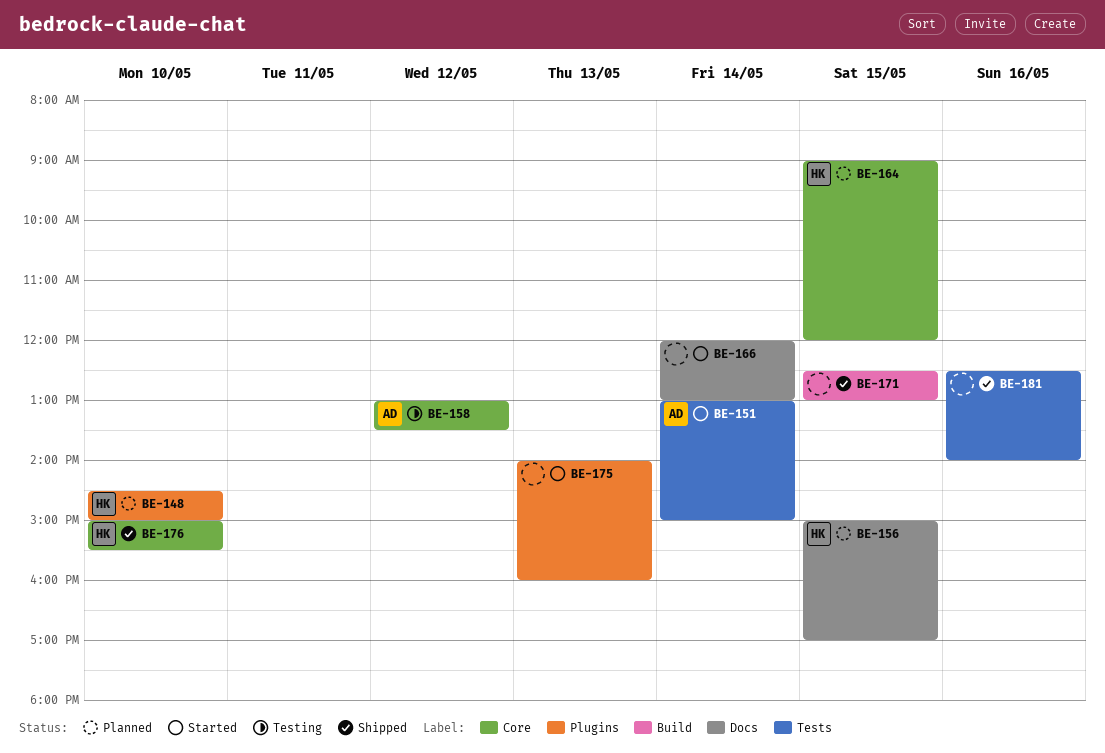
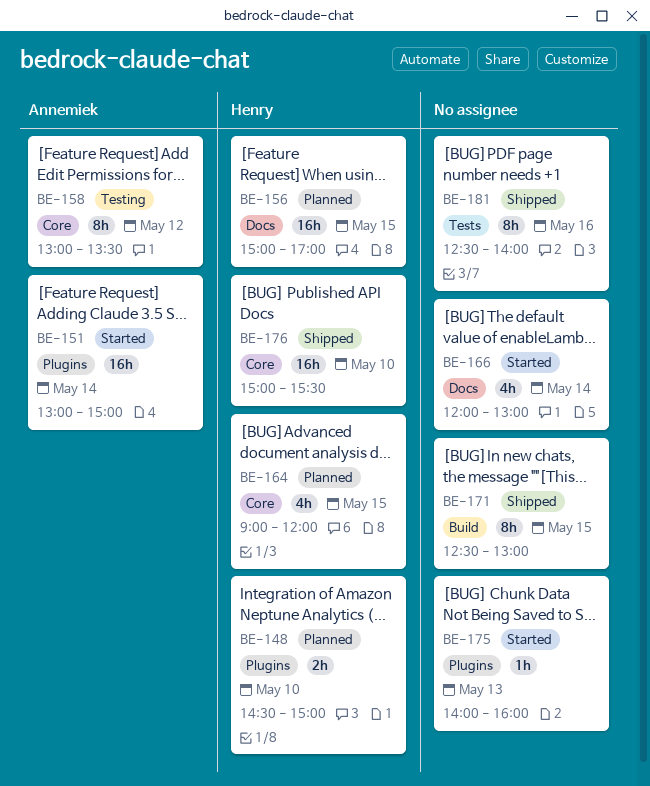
BE-151, label: Tests -> Plugins

